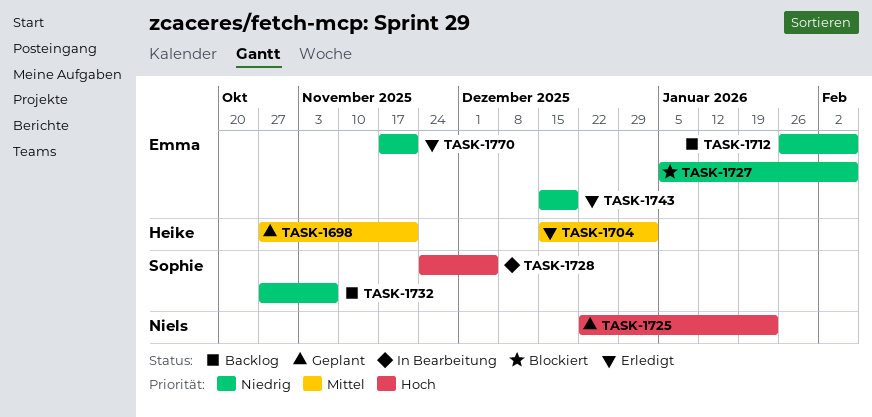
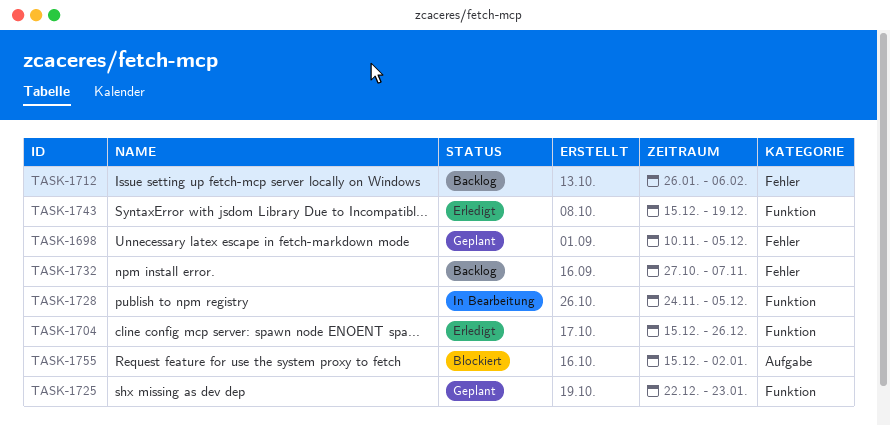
TASK-1698, start: Oct 27 -> Nov 10
TASK-1698, due: Nov 21 -> Dec 5
TASK-1704, due: Jan 2 -> Dec 26
TASK-1727: present -> none
TASK-1755: none -> present
TASK-1770: present -> none

